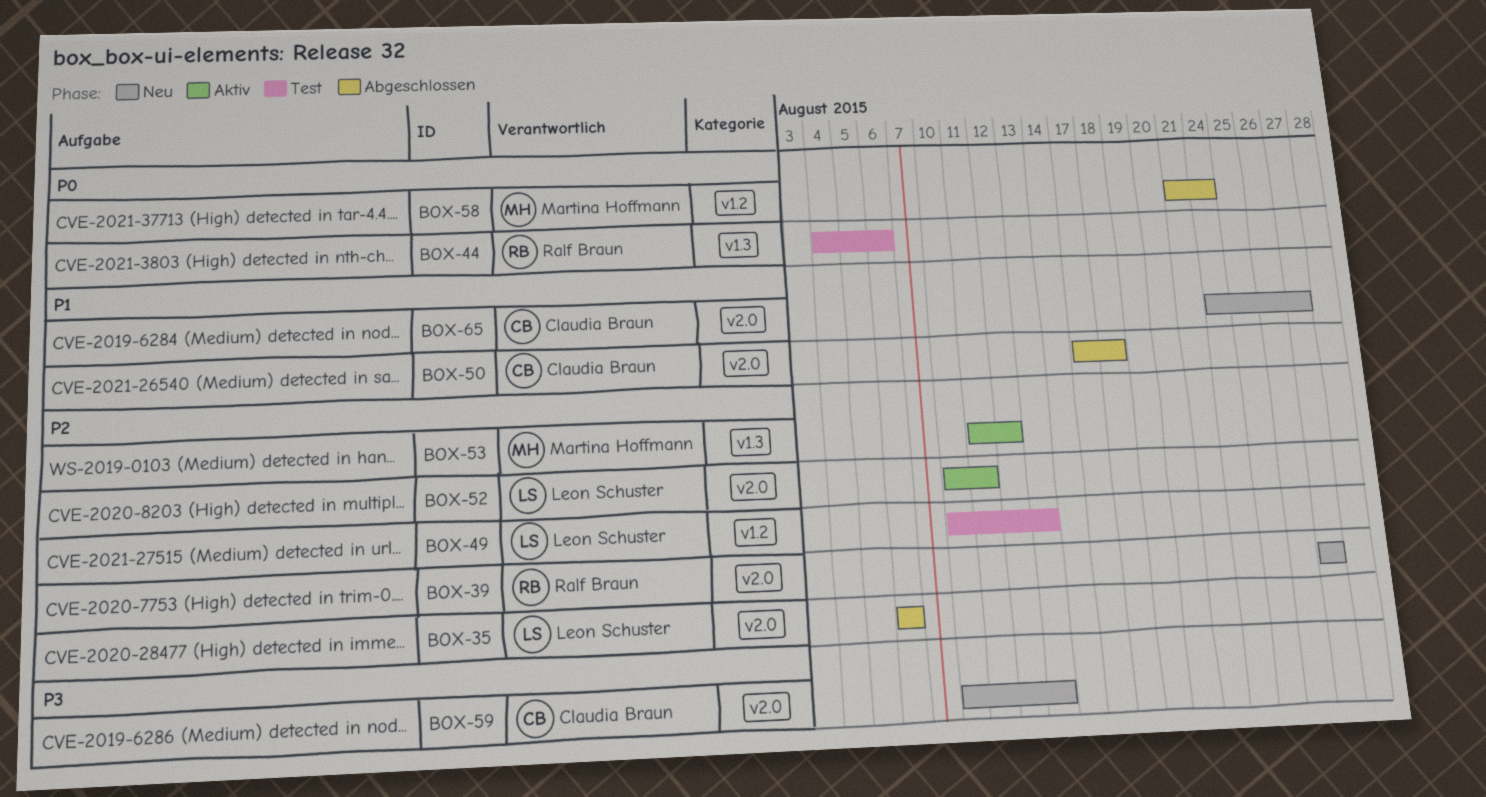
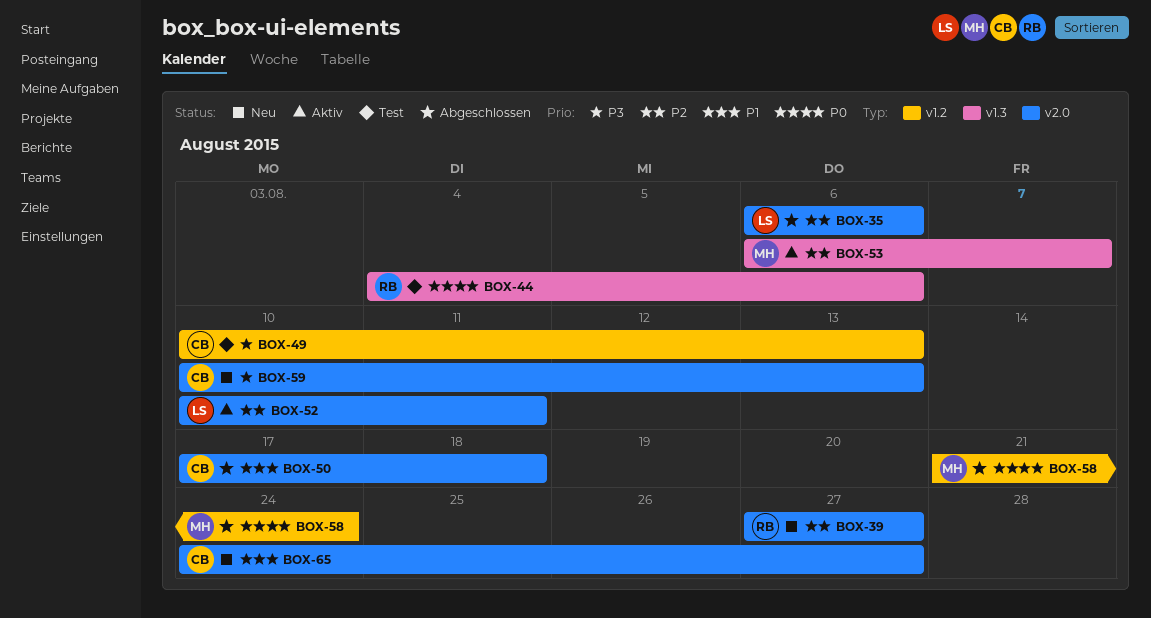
BOX-49, owner: Leon Schuster -> Claudia Braun
BOX-49, priority: P2 -> P3
BOX-53, start: Aug 11 -> Aug 6
BOX-53, due: Aug 12 -> Aug 7

